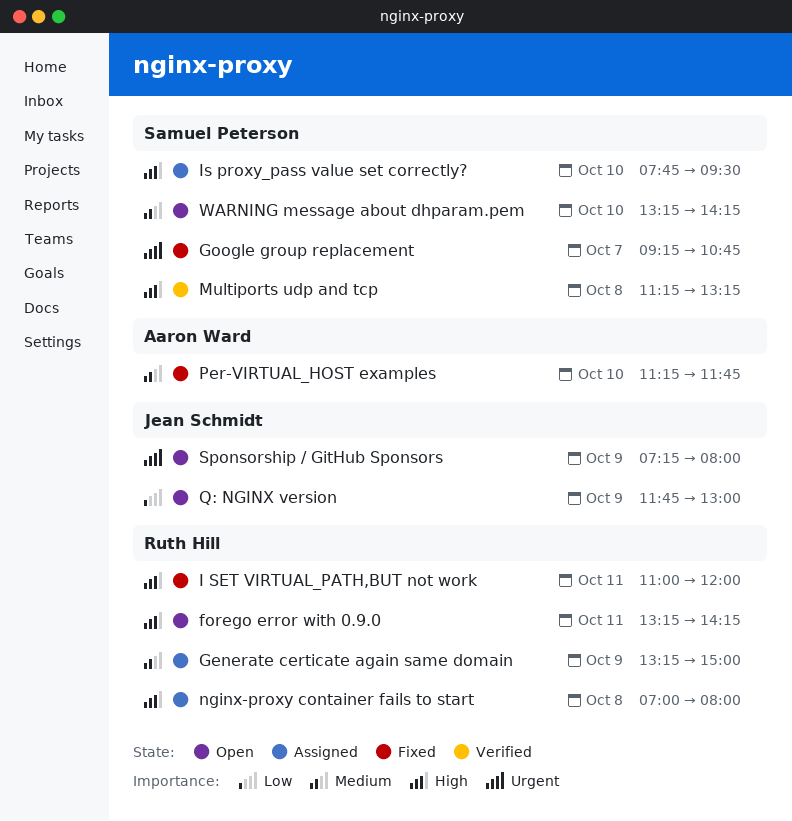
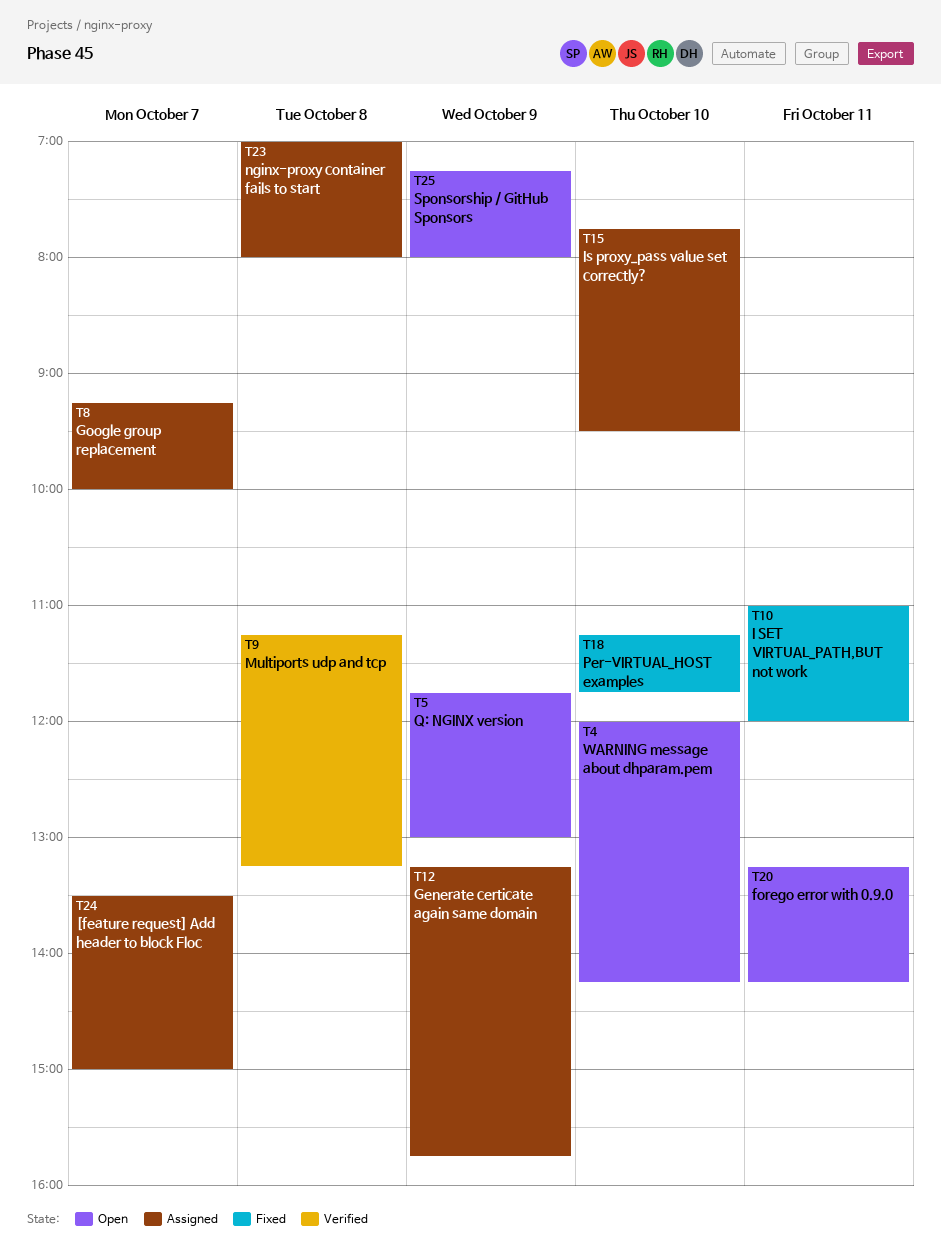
[feature request] Add header to block Floc: none -> present
Generate certicate again same domain, ends: 15:00 -> 15:45
Google group replacement, status: Fixed -> Assigned
Google group replacement, ends: 10:45 -> 10:00
WARNING message about dhparam.pem, begins: 13:15 -> 12:00

